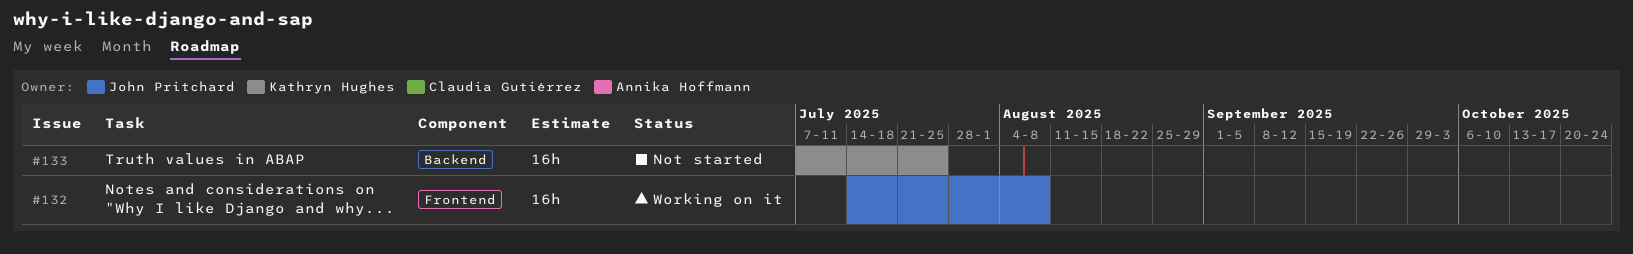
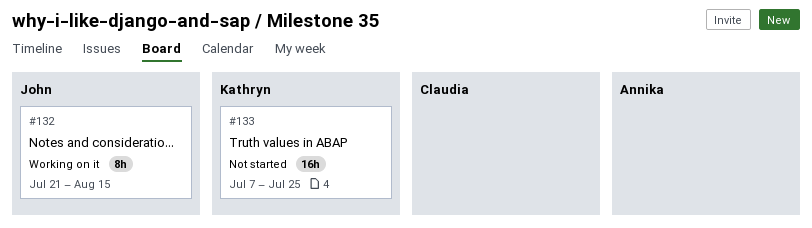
#132, estimate: 16h -> 8h
#132, start: Jul 14 -> Jul 21
#132, due: Aug 8 -> Aug 15

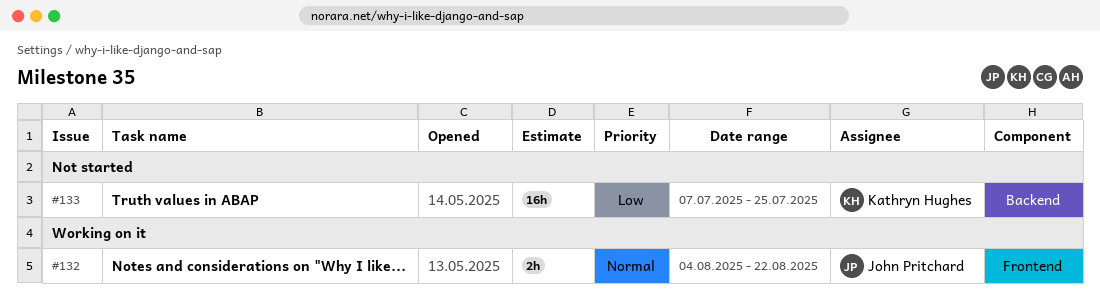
#132, estimate: 8h -> 2h
#132, start: Jul 21 -> Aug 4
#132, due: Aug 15 -> Aug 22

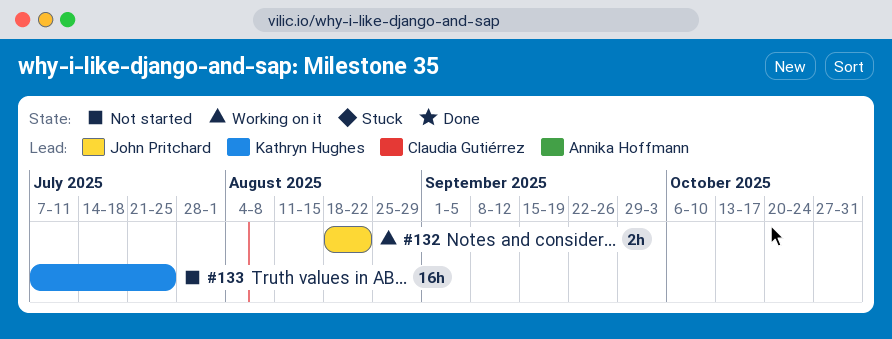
#132, start: Aug 4 -> Aug 18

